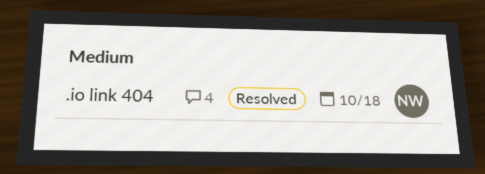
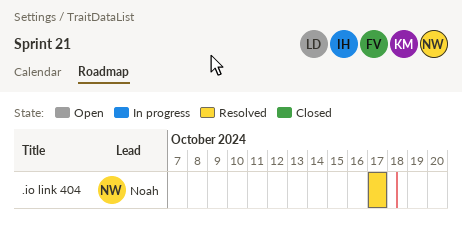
.io link 404, due: Oct 18 -> Oct 17

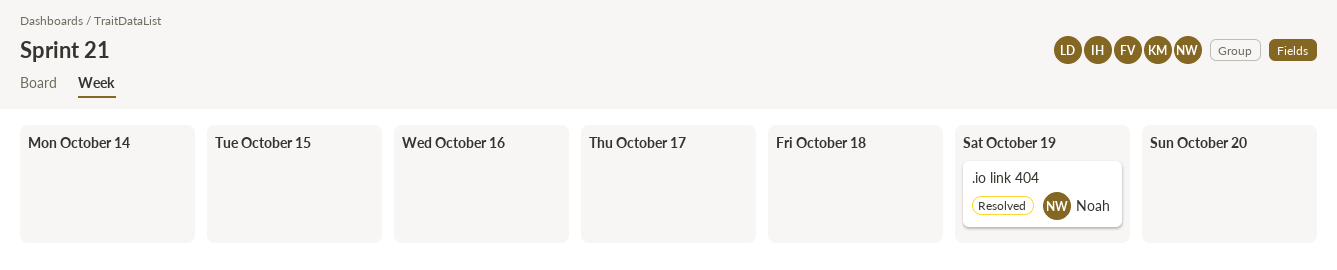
.io link 404, due: Oct 17 -> Oct 19

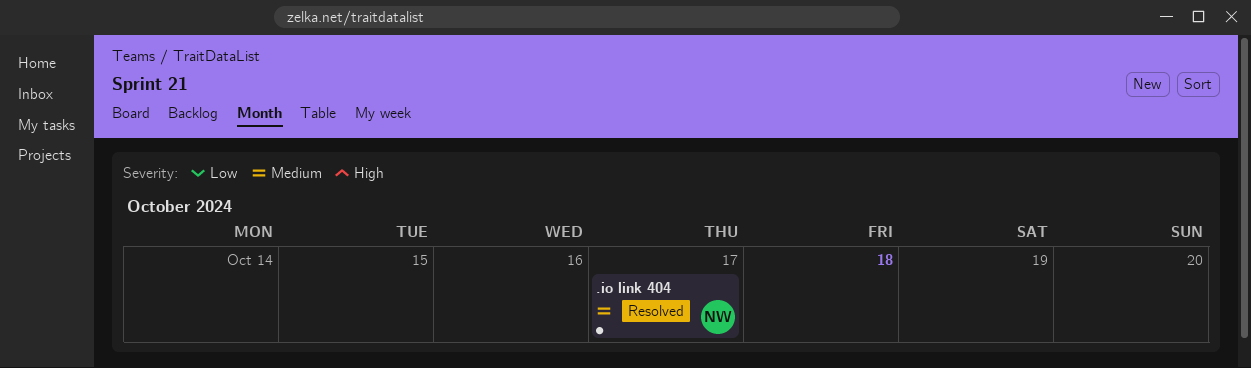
.io link 404, due: Oct 19 -> Oct 17

